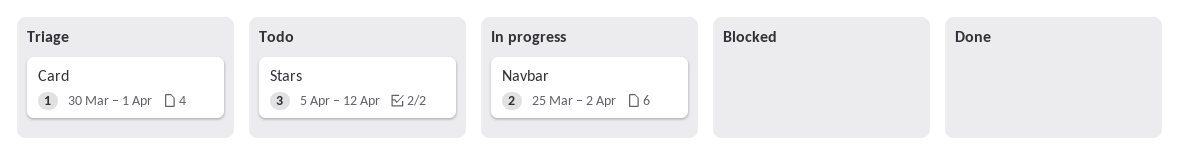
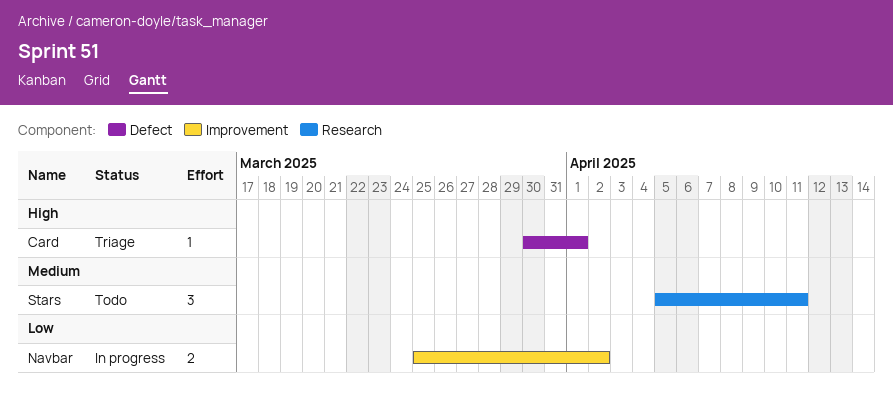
Stars, due: Apr 12 -> Apr 11

